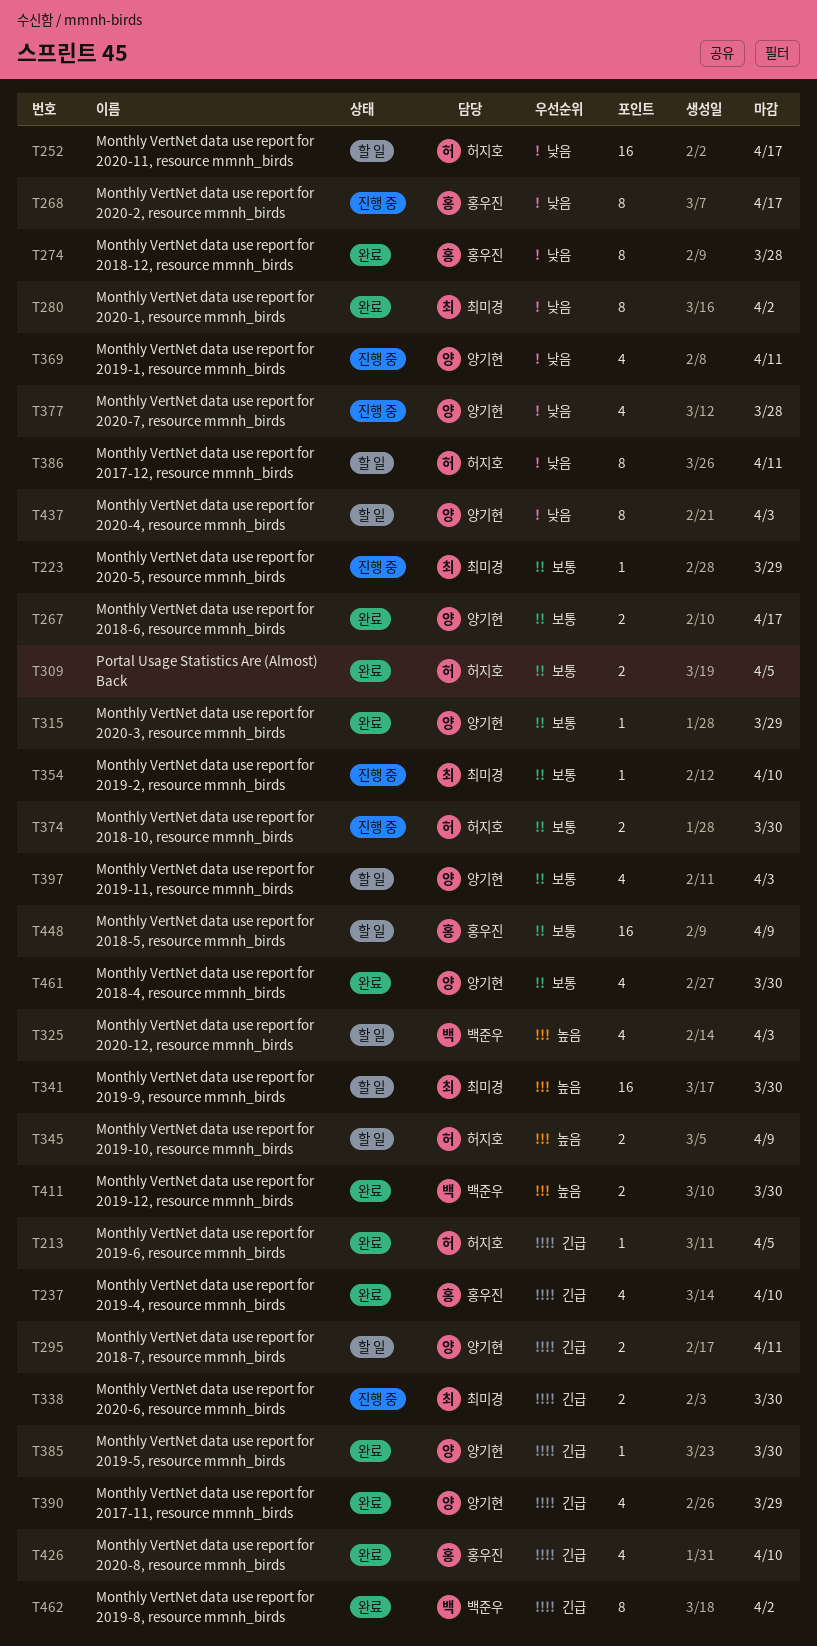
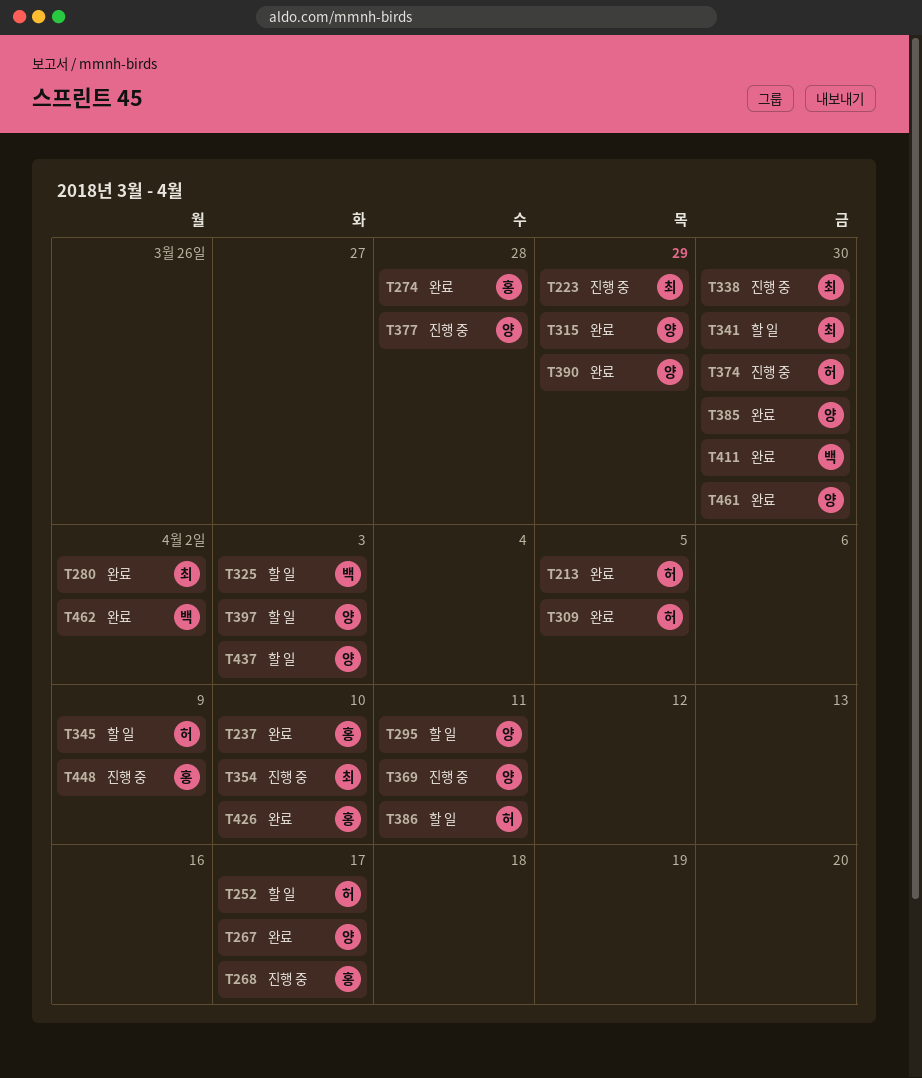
T448, status: 할 일 -> 진행 중

